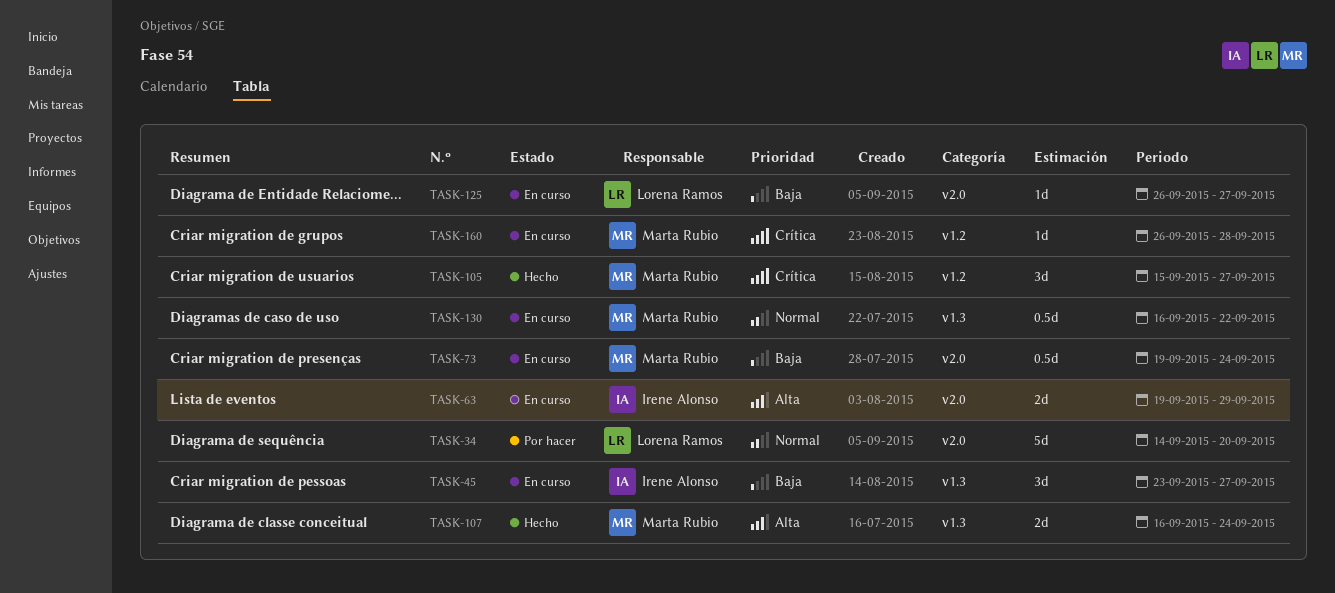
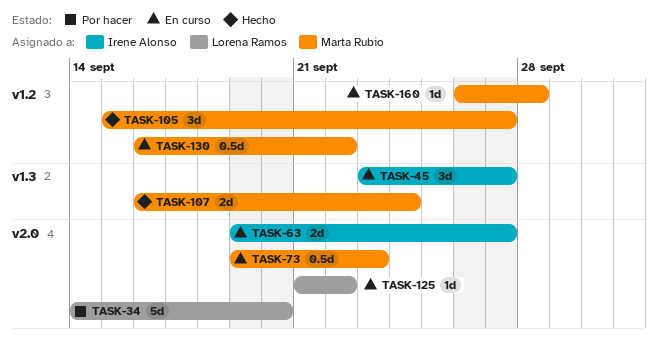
TASK-63, due: Sep 29 -> Sep 27
TASK-73, due: Sep 24 -> Sep 23
TASK-125, start: Sep 26 -> Sep 21
TASK-125, due: Sep 27 -> Sep 22
TASK-130, label: v1.3 -> v1.2

